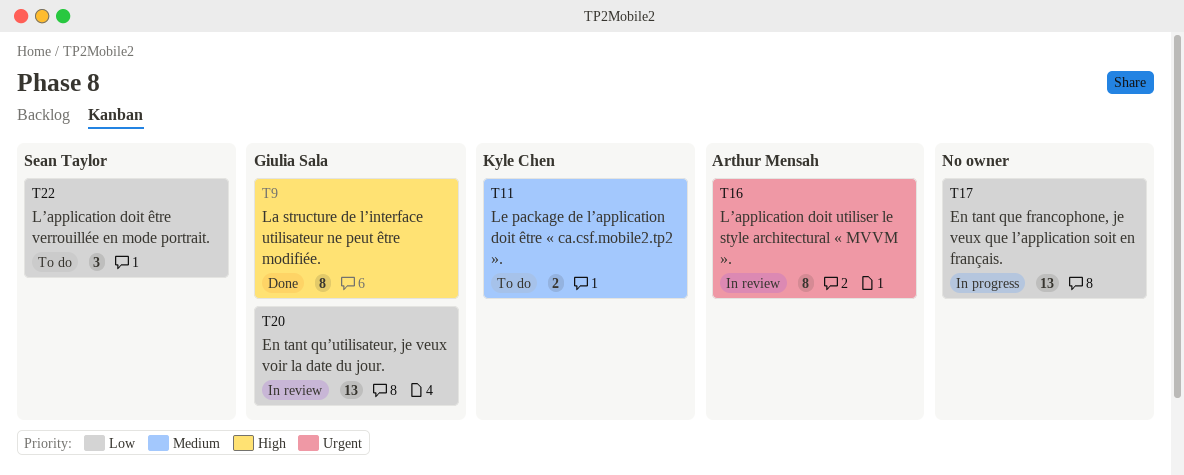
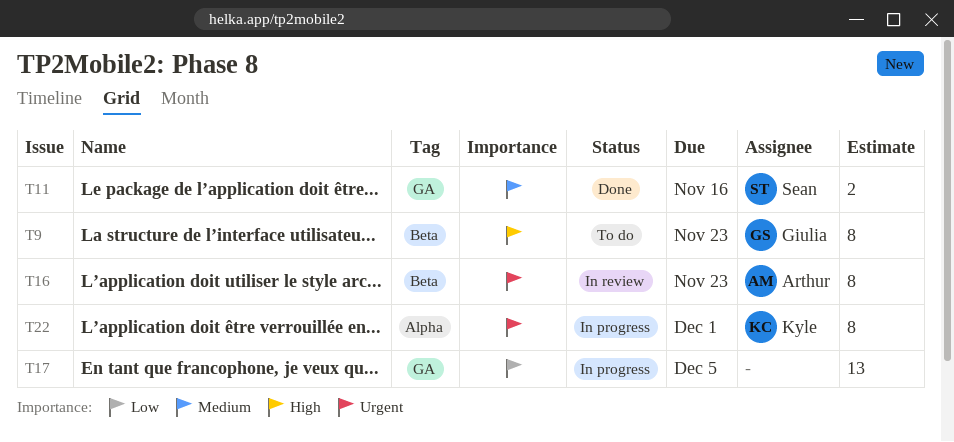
T9, status: Done -> To do
T11, status: To do -> Done
T11, owner: Kyle Chen -> Sean Taylor
T20: present -> none
T22, status: To do -> In progress
T22, owner: Sean Taylor -> Kyle Chen
T22, priority: Low -> Urgent
T22, estimate: 3 -> 8

